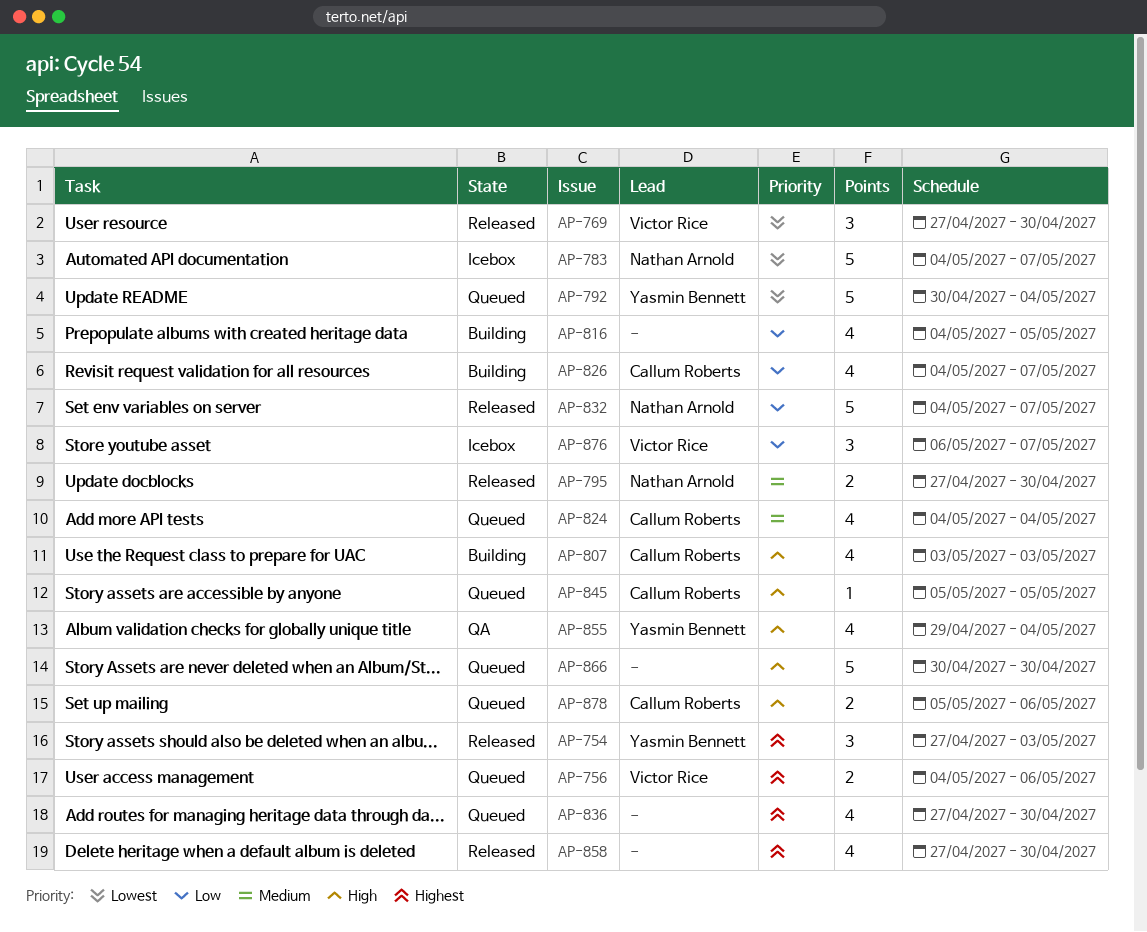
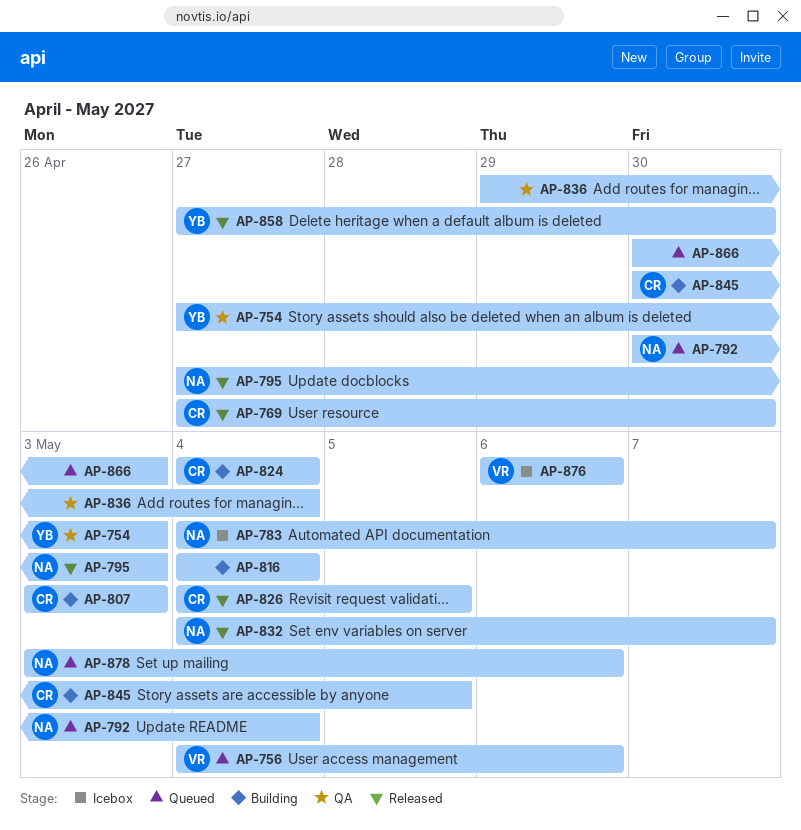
AP-754, status: Released -> QA
AP-769, owner: Victor Rice -> Callum Roberts
AP-792, owner: Yasmin Bennett -> Nathan Arnold
AP-795, due: Apr 30 -> May 3
AP-816, due: May 5 -> May 4
AP-824, status: Queued -> Building
AP-826, status: Building -> Released
AP-826, due: May 7 -> May 5
AP-836, status: Queued -> QA
AP-836, start: Apr 27 -> Apr 29
AP-836, due: Apr 30 -> May 4
AP-845, status: Queued -> Building
AP-845, start: May 5 -> Apr 30
AP-855: present -> none
AP-858, owner: none -> Yasmin Bennett
AP-866, due: Apr 30 -> May 3
AP-876, due: May 7 -> May 6
AP-878, owner: Callum Roberts -> Nathan Arnold
AP-878, start: May 5 -> May 3

